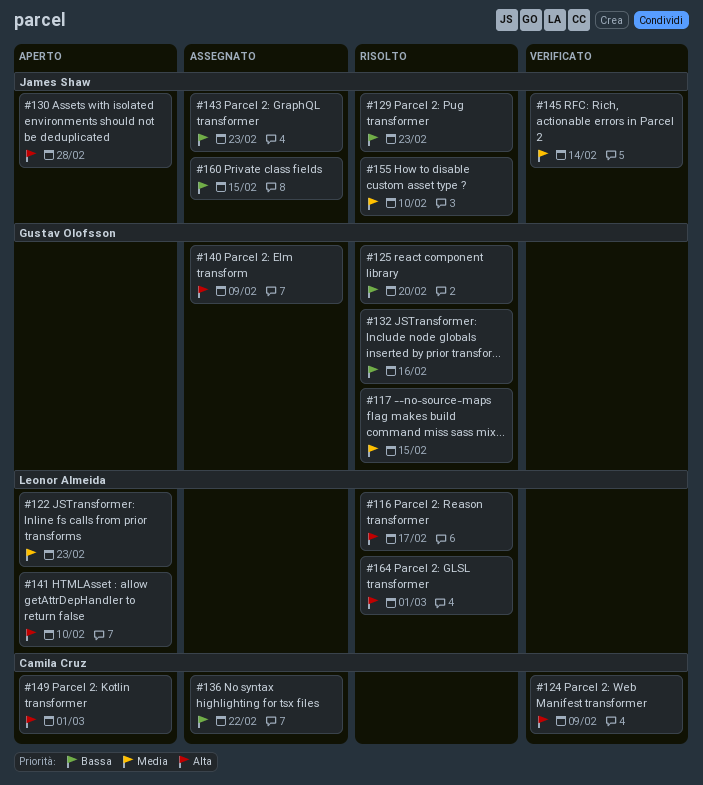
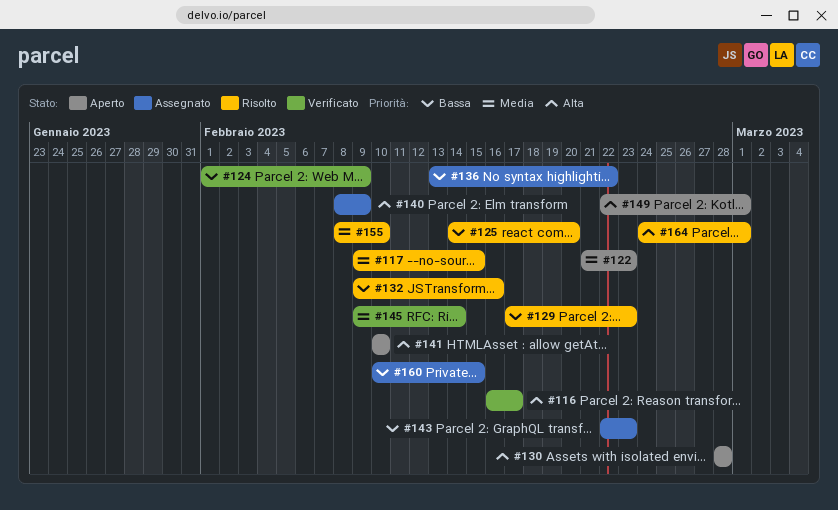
#116, status: Risolto -> Verificato
#124, priority: Alta -> Bassa

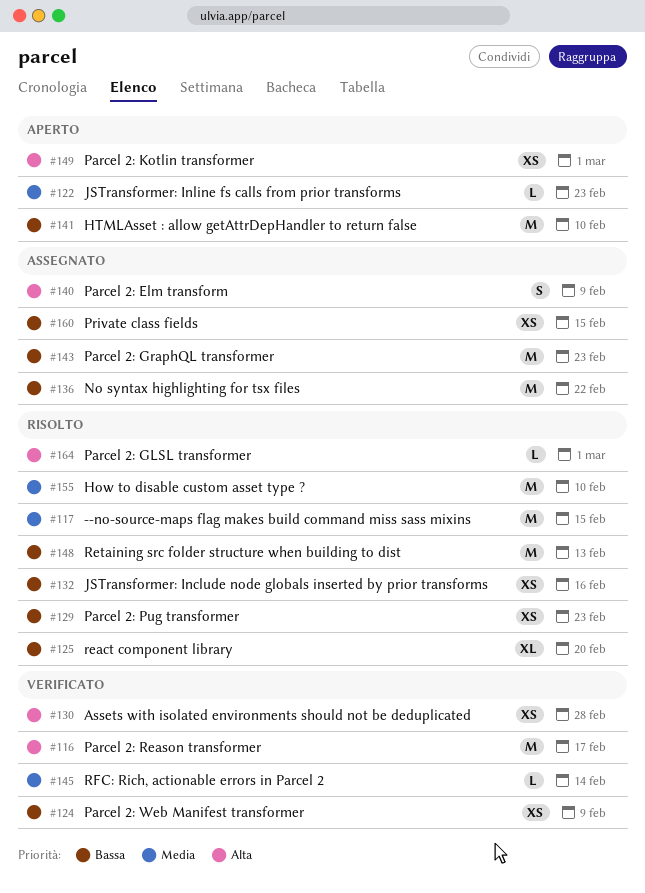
#130, status: Aperto -> Verificato
#141, priority: Alta -> Bassa
#148: none -> present

